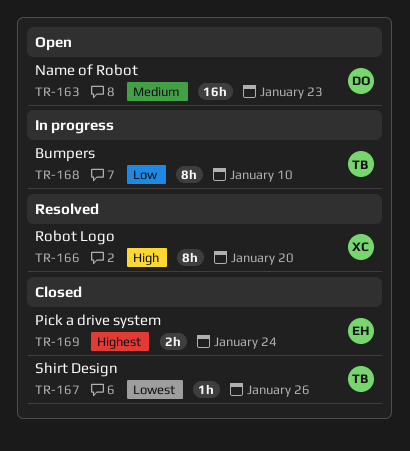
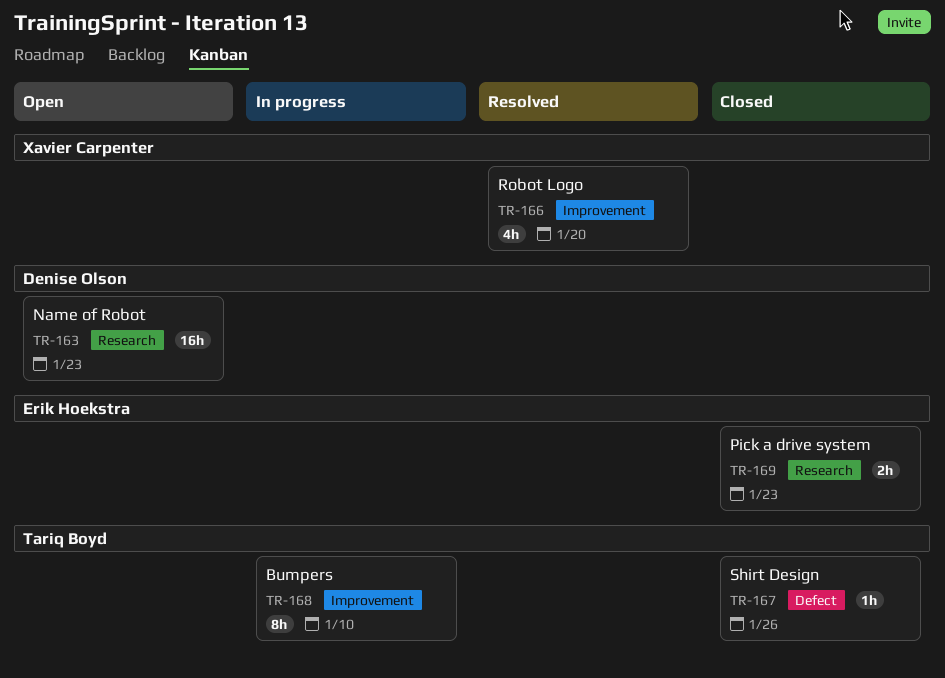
TR-166, estimate: 8h -> 4h
TR-169, due: Jan 24 -> Jan 23

